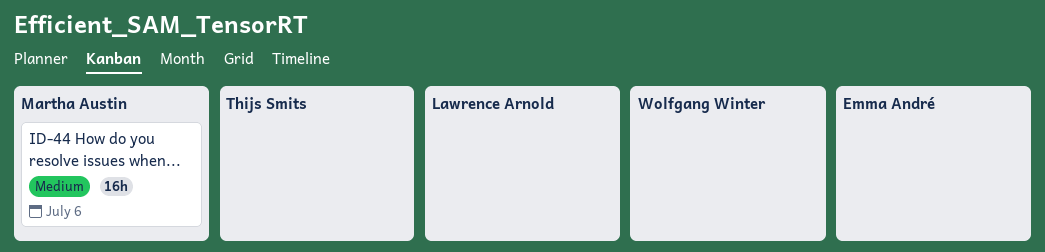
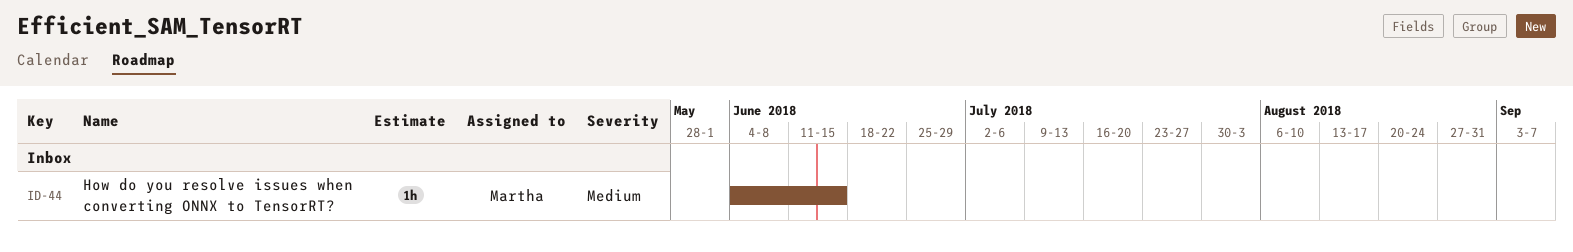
ID-44, estimate: 16h -> 1h
ID-44, due: Jul 6 -> Jun 15

